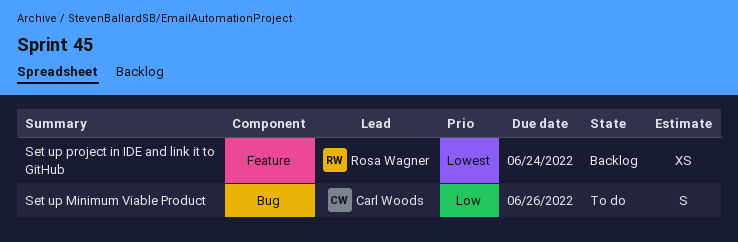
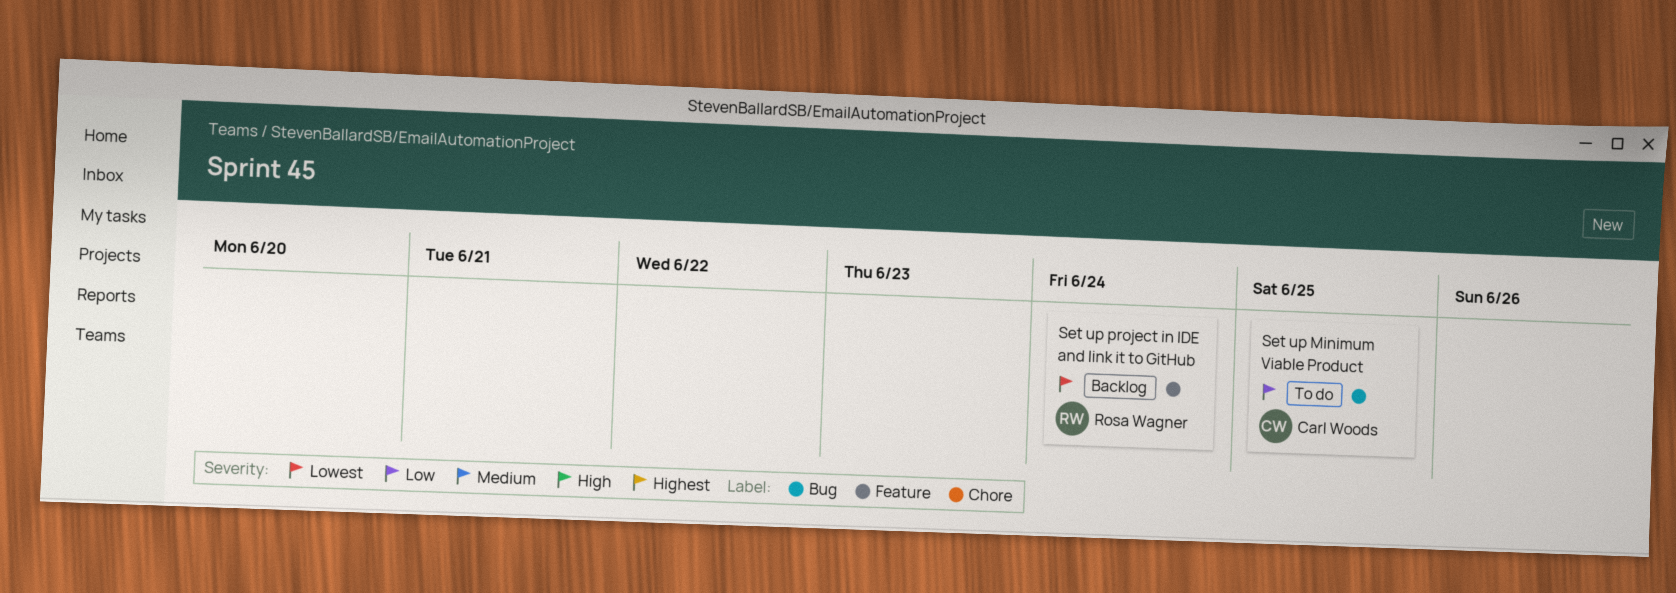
Set up Minimum Viable Product, due: Jun 26 -> Jun 25

